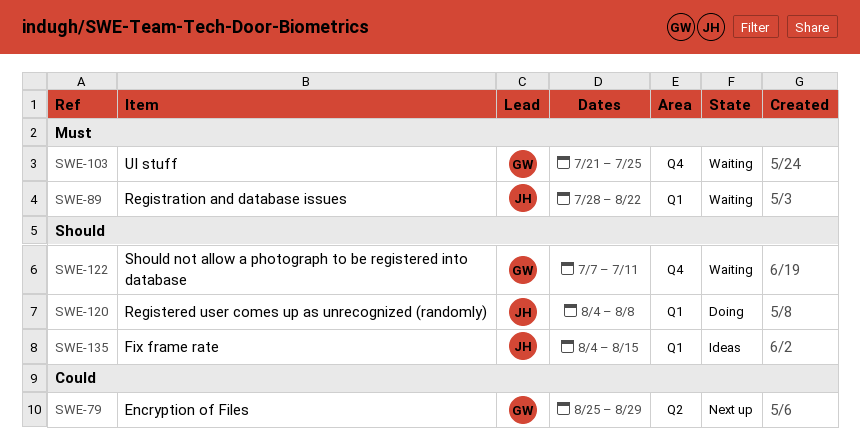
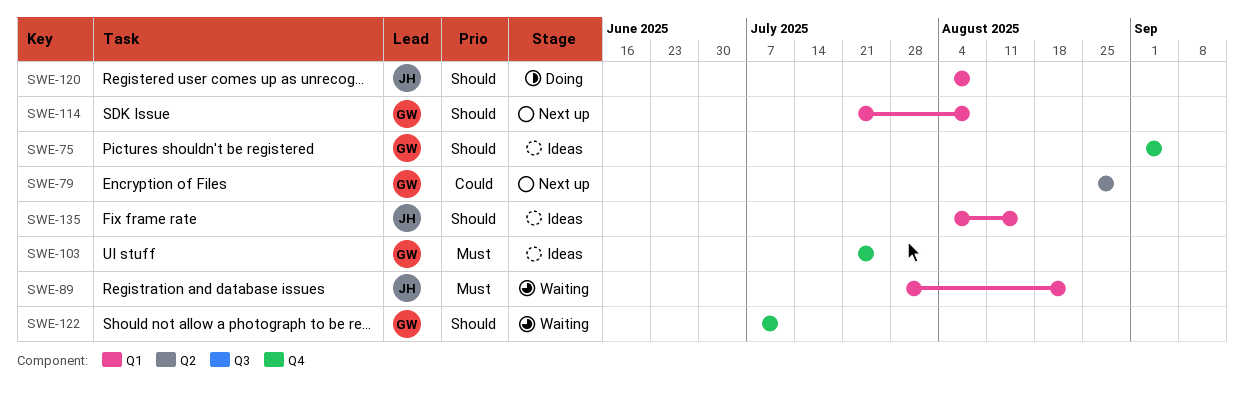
SWE-75: none -> present
SWE-103, status: Waiting -> Ideas
SWE-114: none -> present

